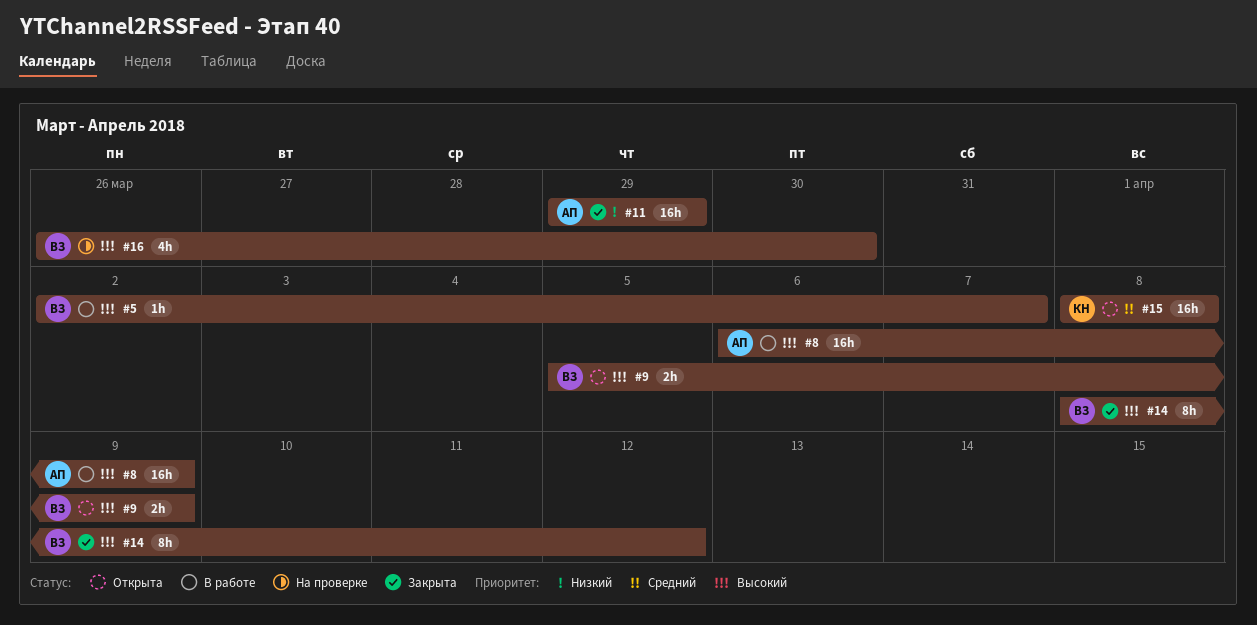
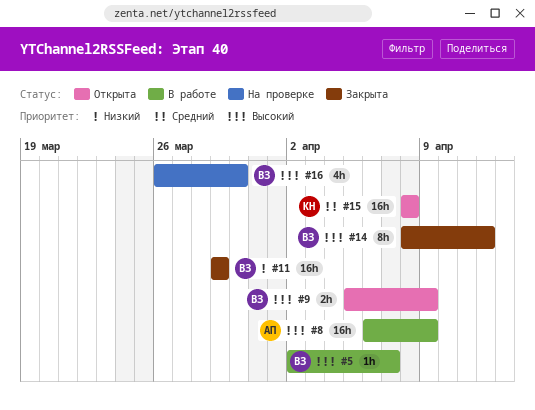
#11, owner: АП -> ВЗ

